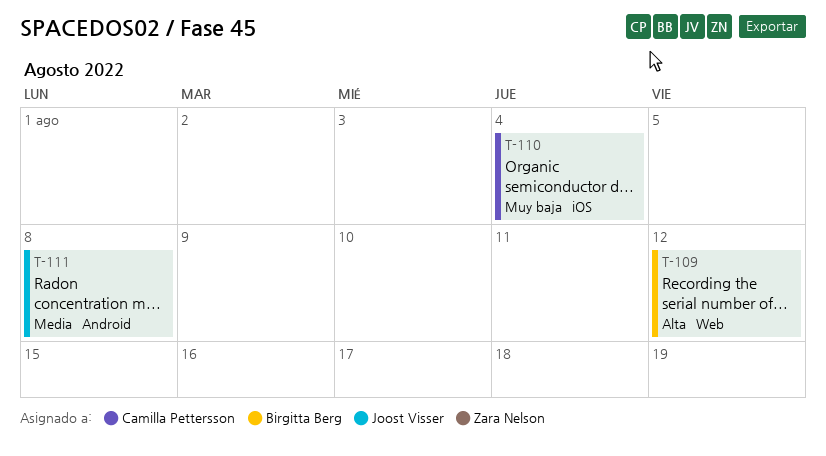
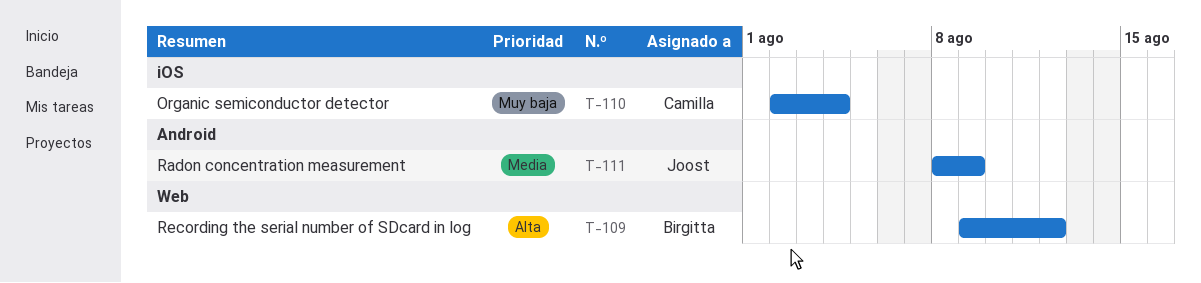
T-111, due: Aug 8 -> Aug 9

